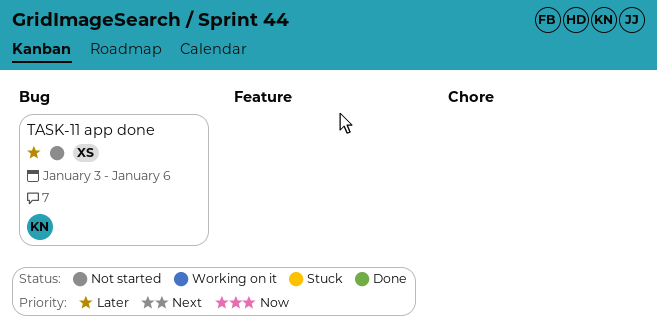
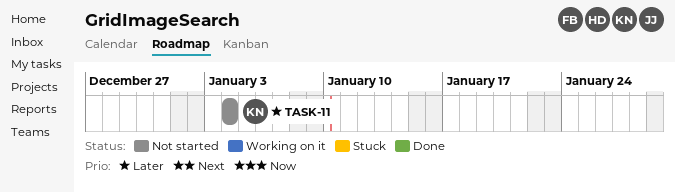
TASK-11, start: Jan 3 -> Jan 4
TASK-11, due: Jan 6 -> Jan 4

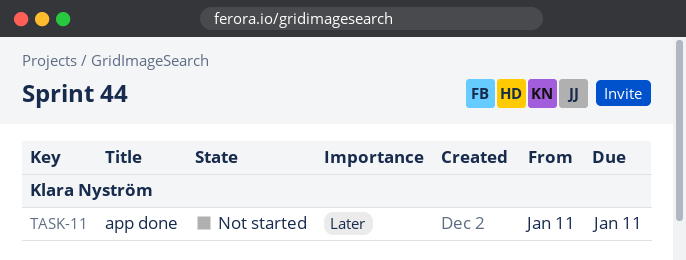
TASK-11, start: Jan 4 -> Jan 11
TASK-11, due: Jan 4 -> Jan 11

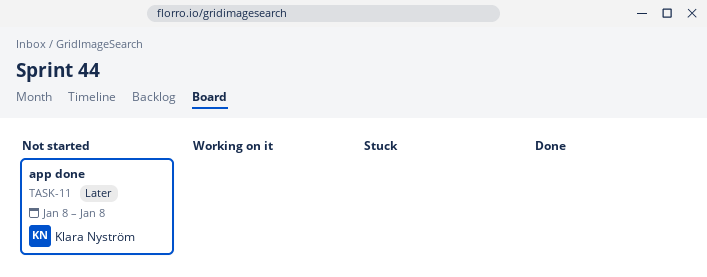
TASK-11, start: Jan 11 -> Jan 8
TASK-11, due: Jan 11 -> Jan 8

